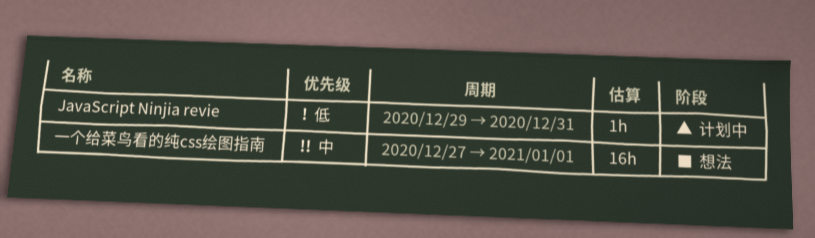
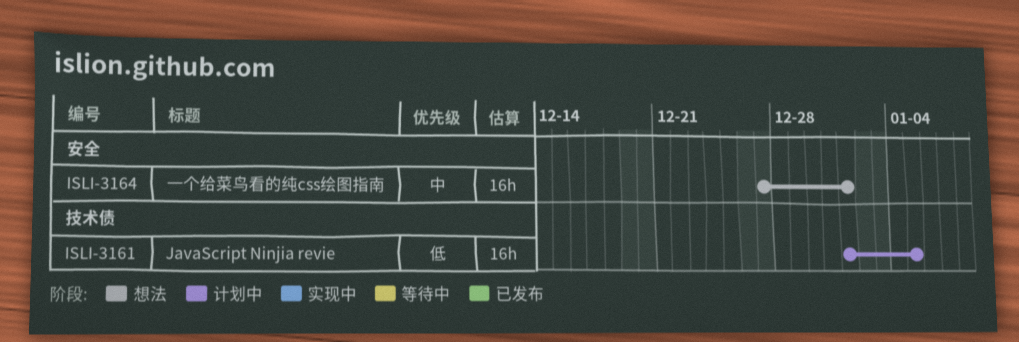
JavaScript Ninjia revie, estimate: 1h -> 16h
JavaScript Ninjia revie, start: Dec 29 -> Jan 1
JavaScript Ninjia revie, due: Dec 31 -> Jan 5

